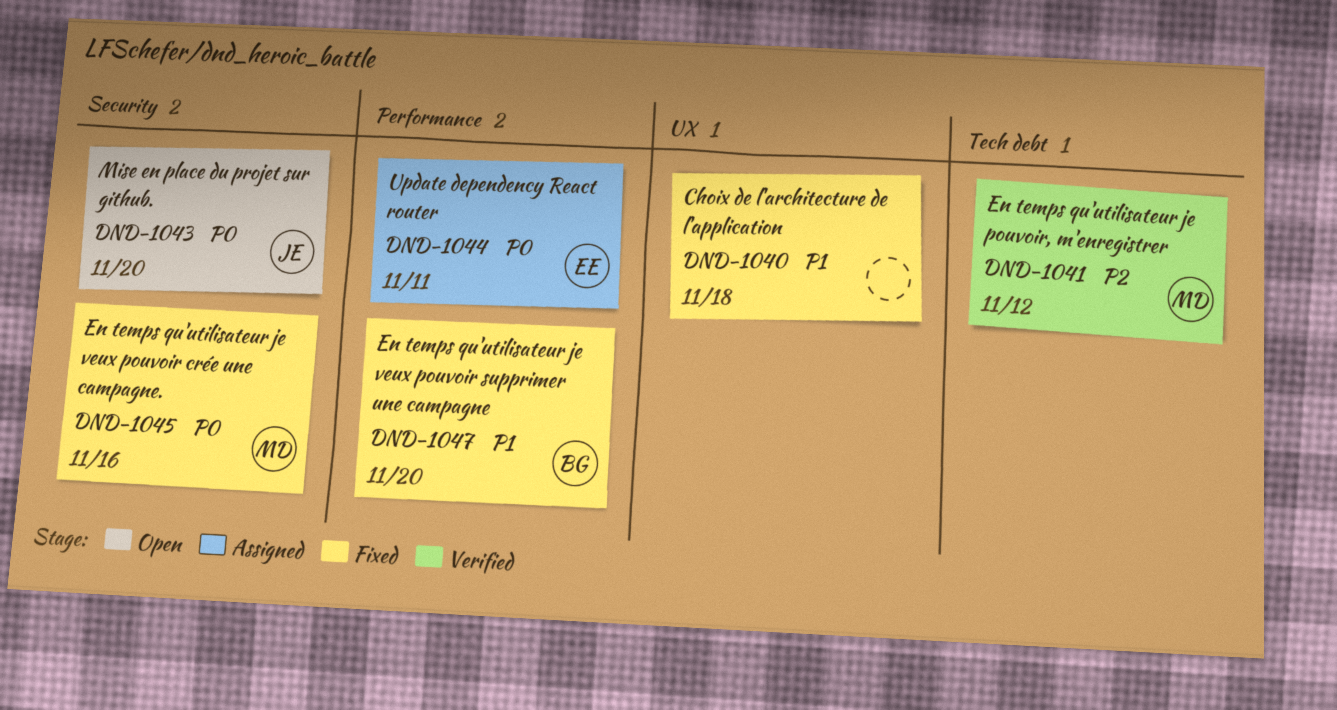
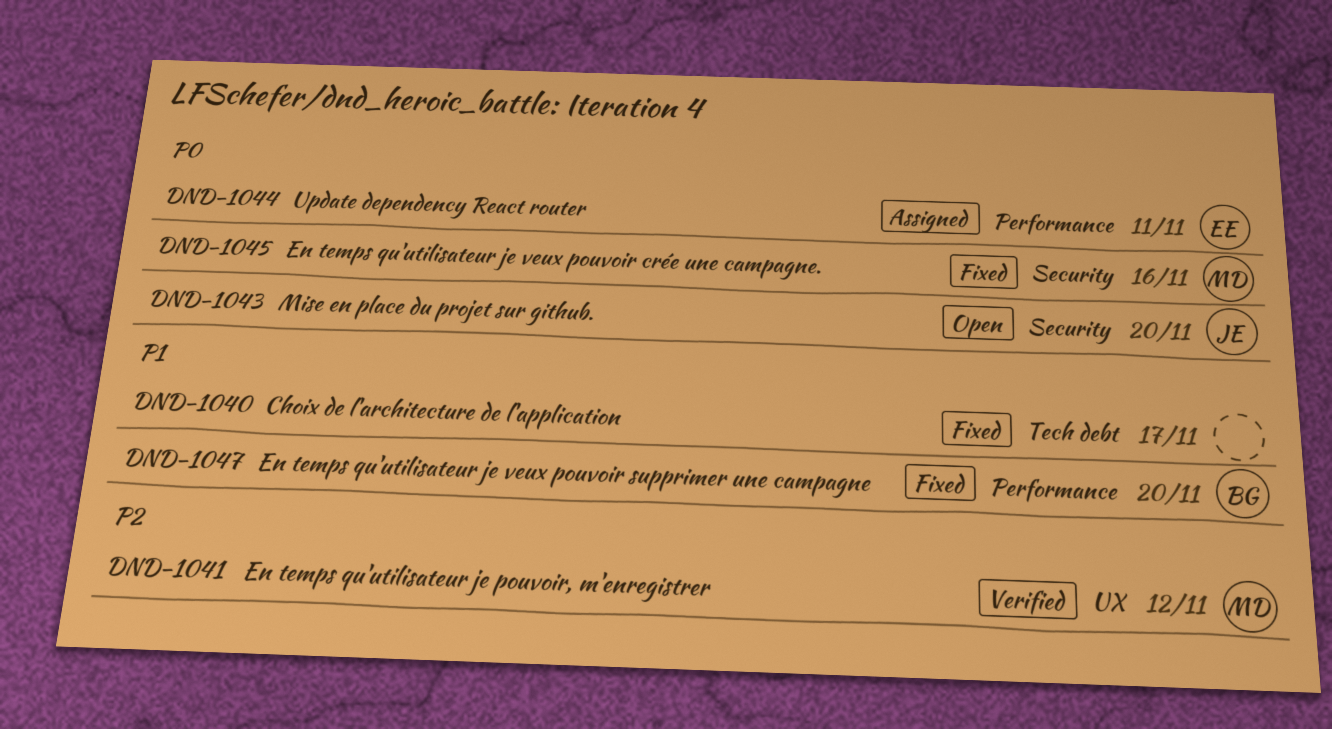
DND-1040, label: UX -> Tech debt
DND-1040, due: Nov 18 -> Nov 17
DND-1041, label: Tech debt -> UX

